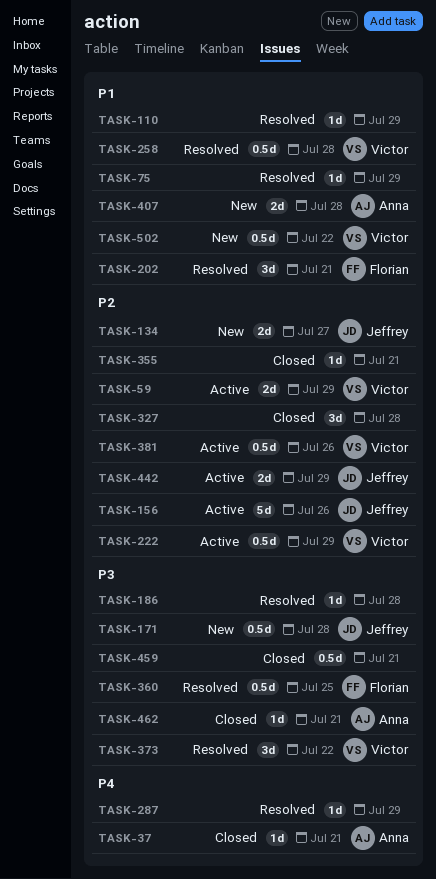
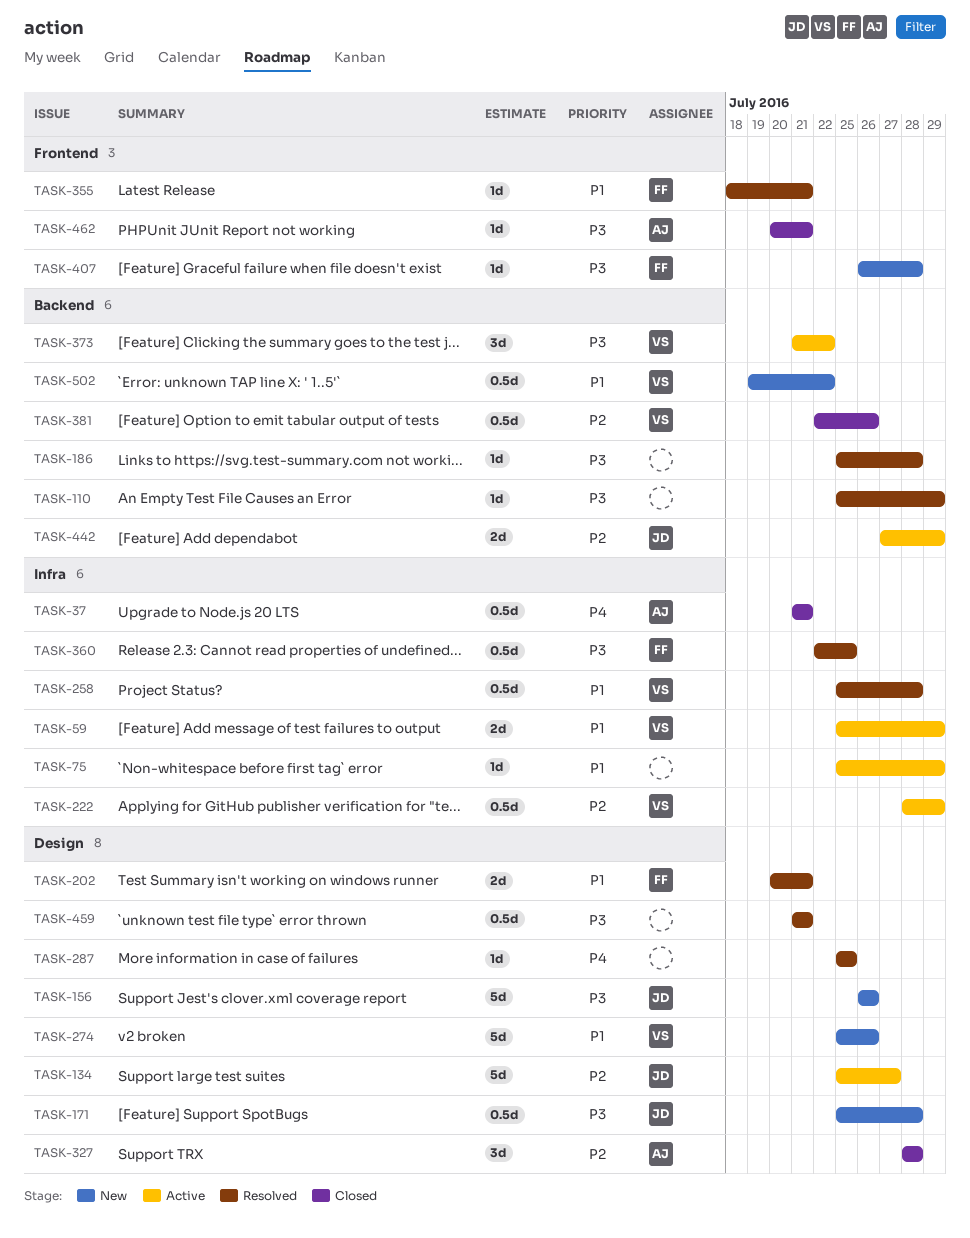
TASK-37, estimate: 1d -> 0.5d
TASK-59, priority: P2 -> P1
TASK-75, status: Resolved -> Active
TASK-110, priority: P1 -> P3
TASK-134, status: New -> Active
TASK-134, estimate: 2d -> 5d
TASK-156, status: Active -> New
TASK-156, priority: P2 -> P3
TASK-202, estimate: 3d -> 2d
TASK-274: none -> present
TASK-287, due: Jul 29 -> Jul 25
TASK-327, owner: none -> Anna
TASK-355, status: Closed -> Resolved
TASK-355, owner: none -> Florian
TASK-355, priority: P2 -> P1
TASK-373, status: Resolved -> Active
TASK-381, status: Active -> Closed
TASK-407, owner: Anna -> Florian
TASK-407, priority: P1 -> P3
TASK-407, estimate: 2d -> 1d
TASK-459, status: Closed -> Resolved

